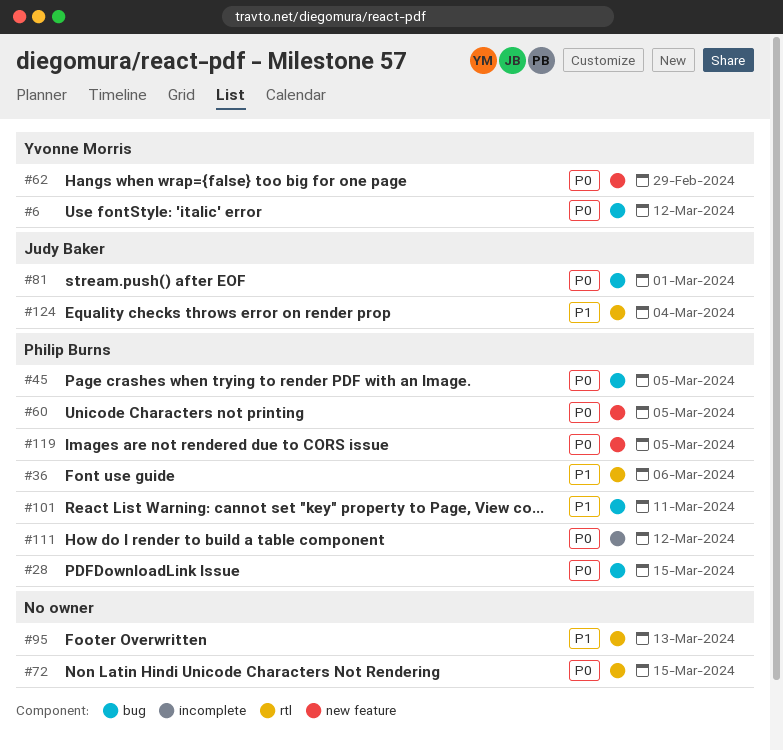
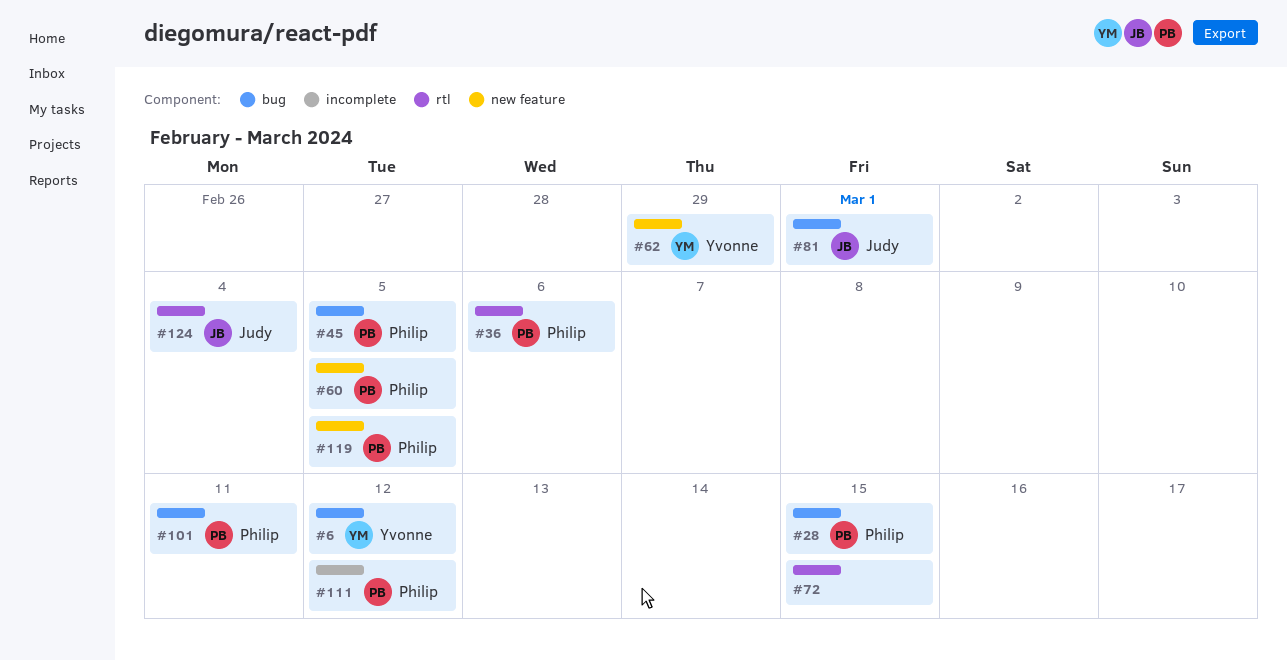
#95: present -> none

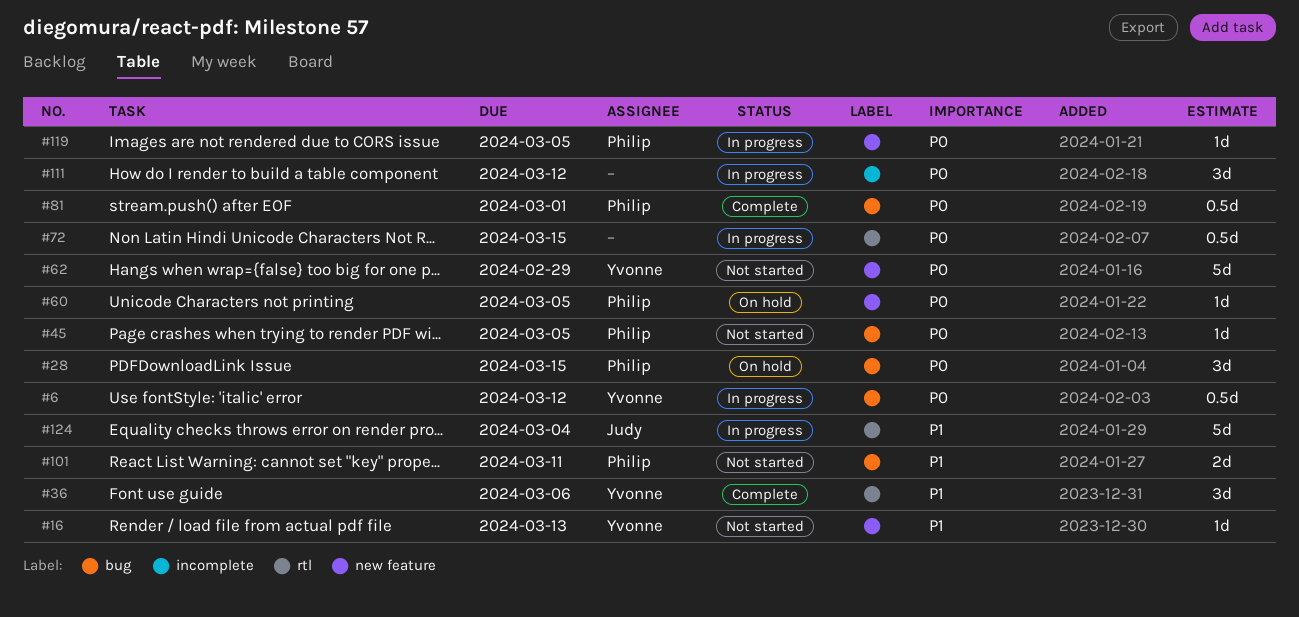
#16: none -> present
#36, owner: Philip -> Yvonne
#81, owner: Judy -> Philip
#111, owner: Philip -> none

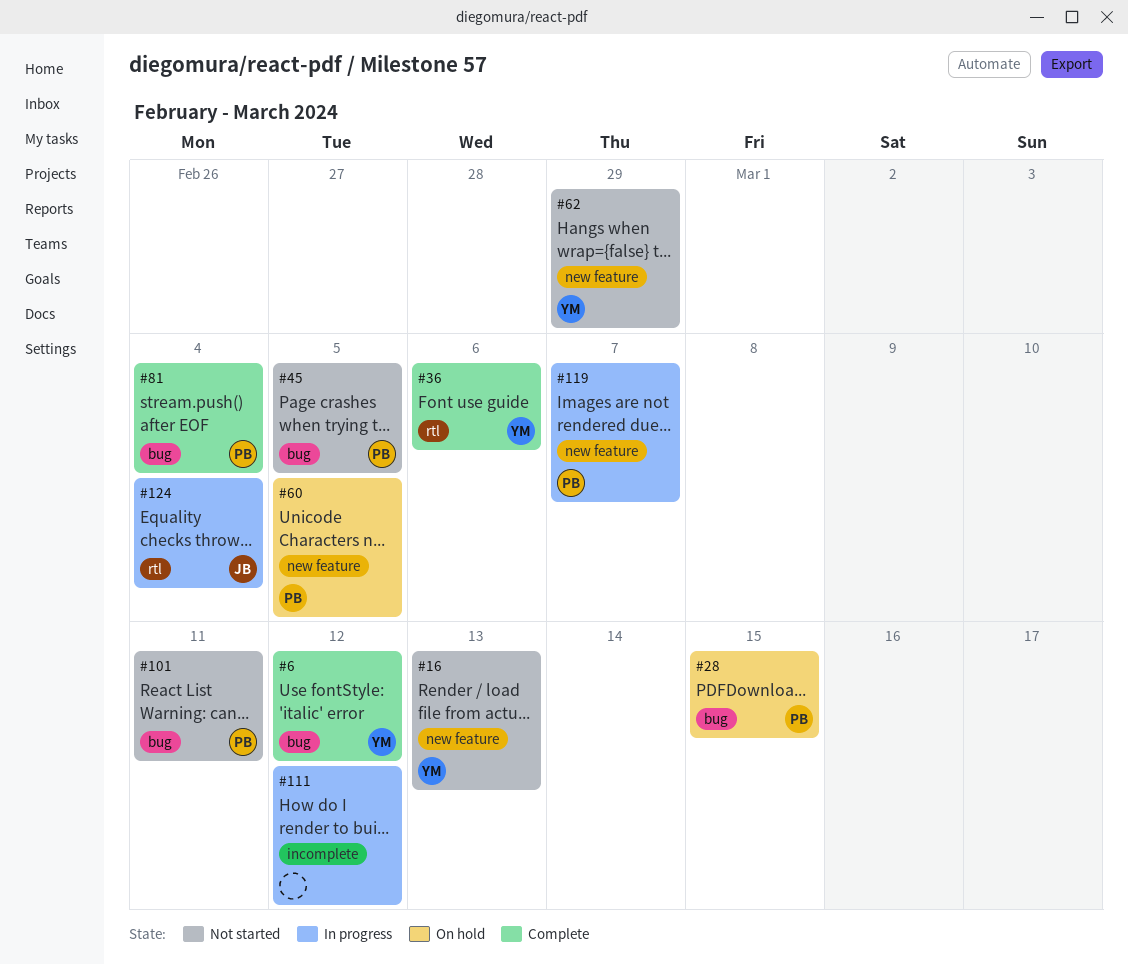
#6, status: In progress -> Complete
#72: present -> none
#81, due: Mar 1 -> Mar 4
#119, due: Mar 5 -> Mar 7

